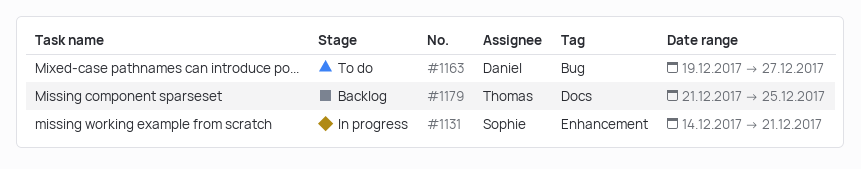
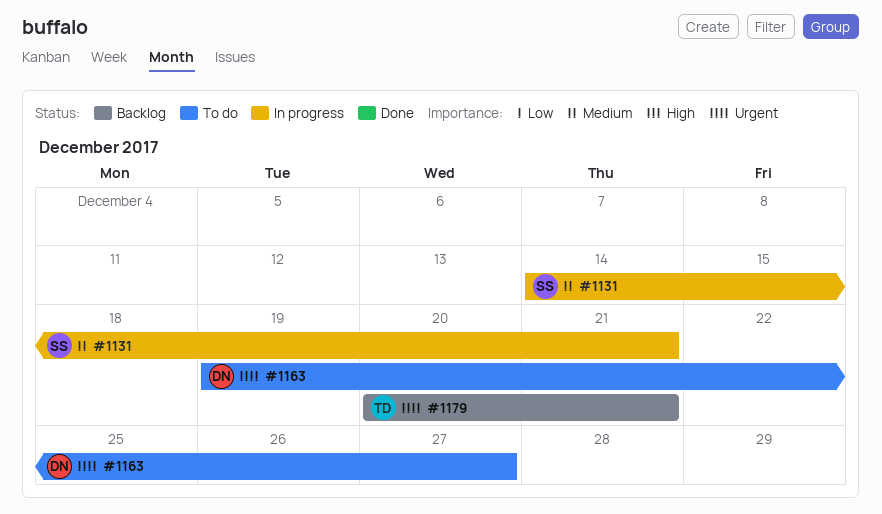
#1179, start: Dec 21 -> Dec 20
#1179, due: Dec 25 -> Dec 21

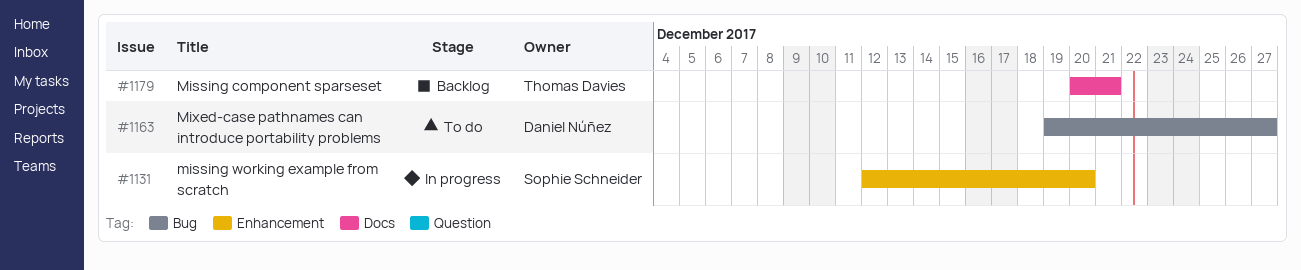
#1131, start: Dec 14 -> Dec 12
#1131, due: Dec 21 -> Dec 20

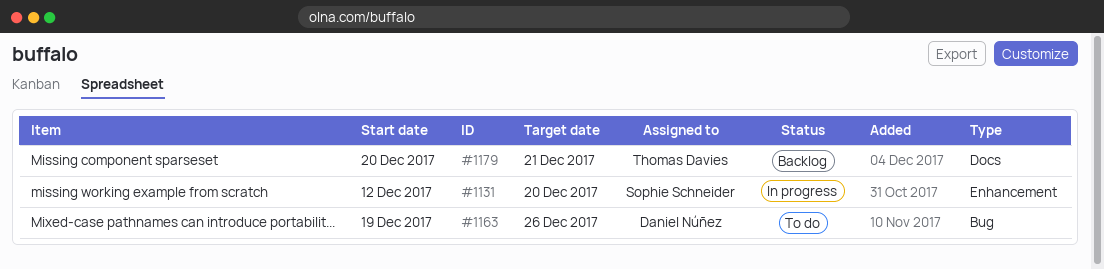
#1163, due: Dec 27 -> Dec 26

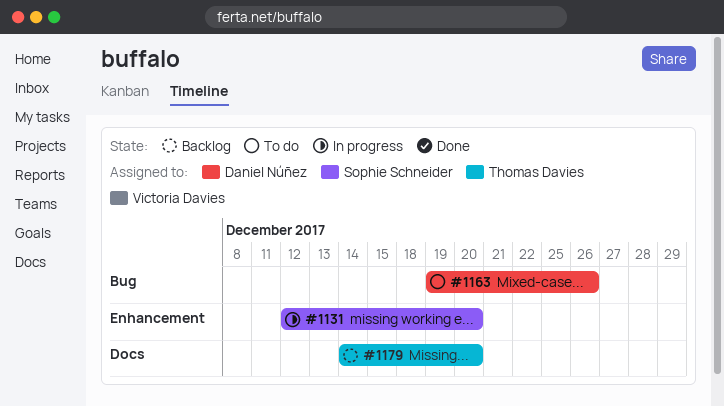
#1179, start: Dec 20 -> Dec 14
#1179, due: Dec 21 -> Dec 20

